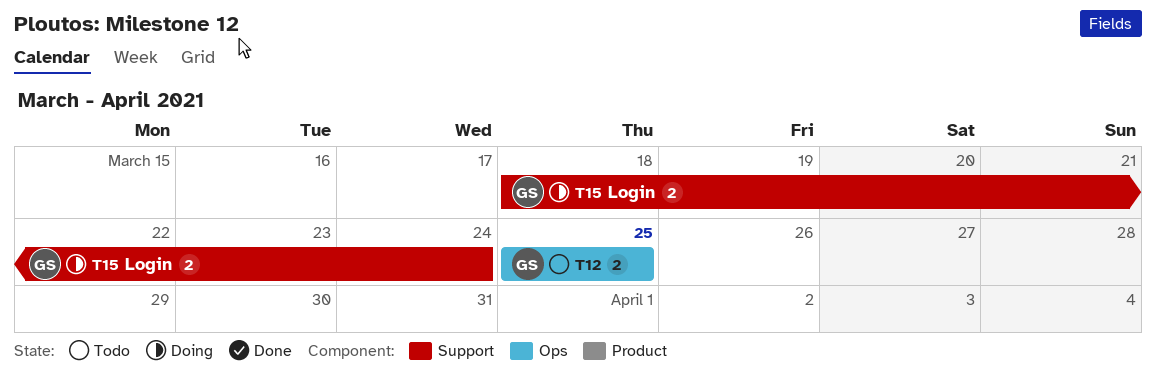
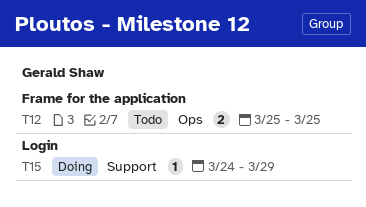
T15, estimate: 2 -> 1
T15, start: Mar 18 -> Mar 24
T15, due: Mar 24 -> Mar 29

